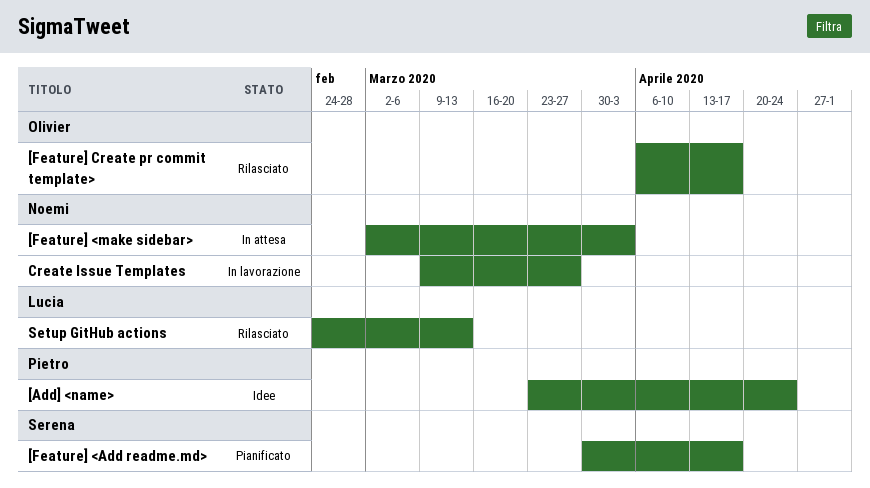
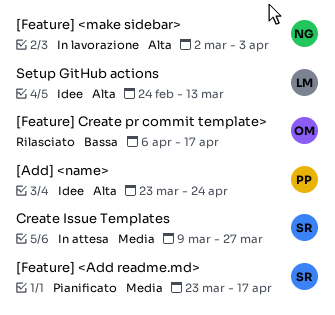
[Feature] <Add readme.md>, start: Mar 30 -> Mar 23
[Feature] <make sidebar>, status: In attesa -> In lavorazione
Create Issue Templates, status: In lavorazione -> In attesa
Create Issue Templates, owner: Noemi -> Serena
Setup GitHub actions, status: Rilasciato -> Idee

